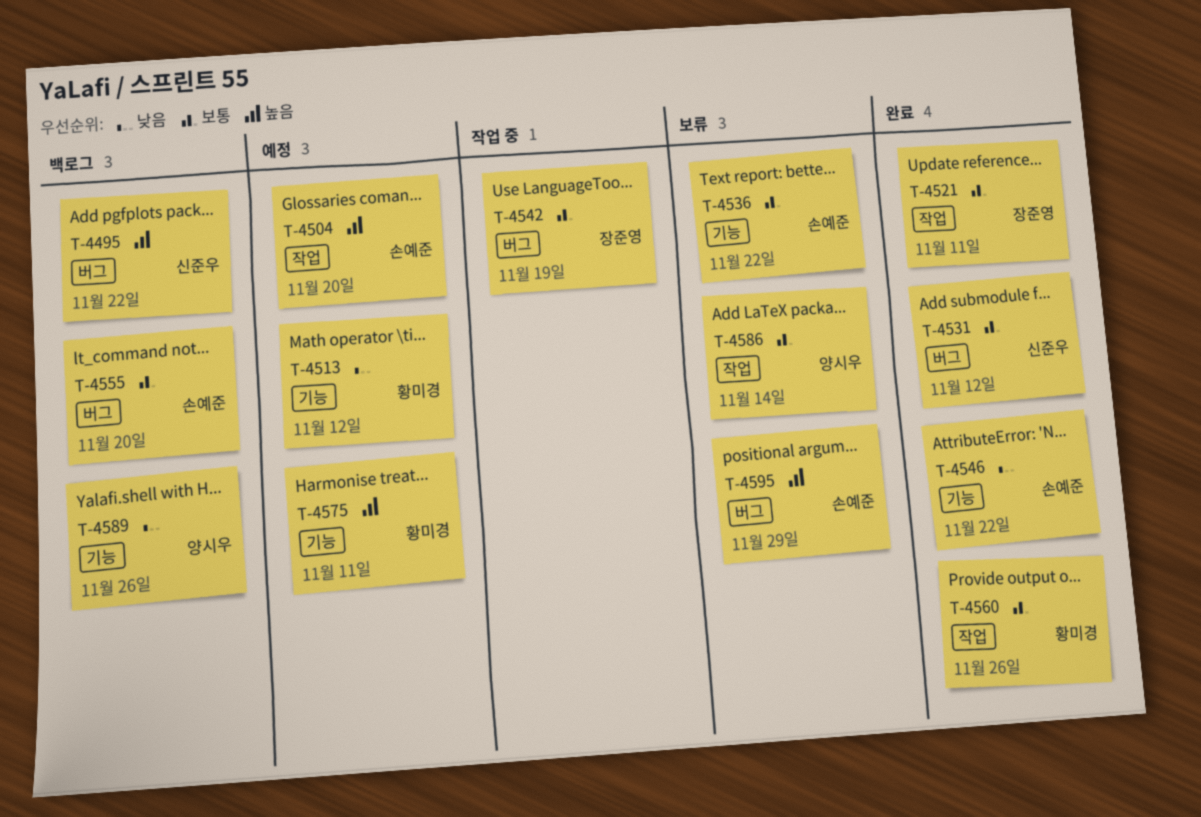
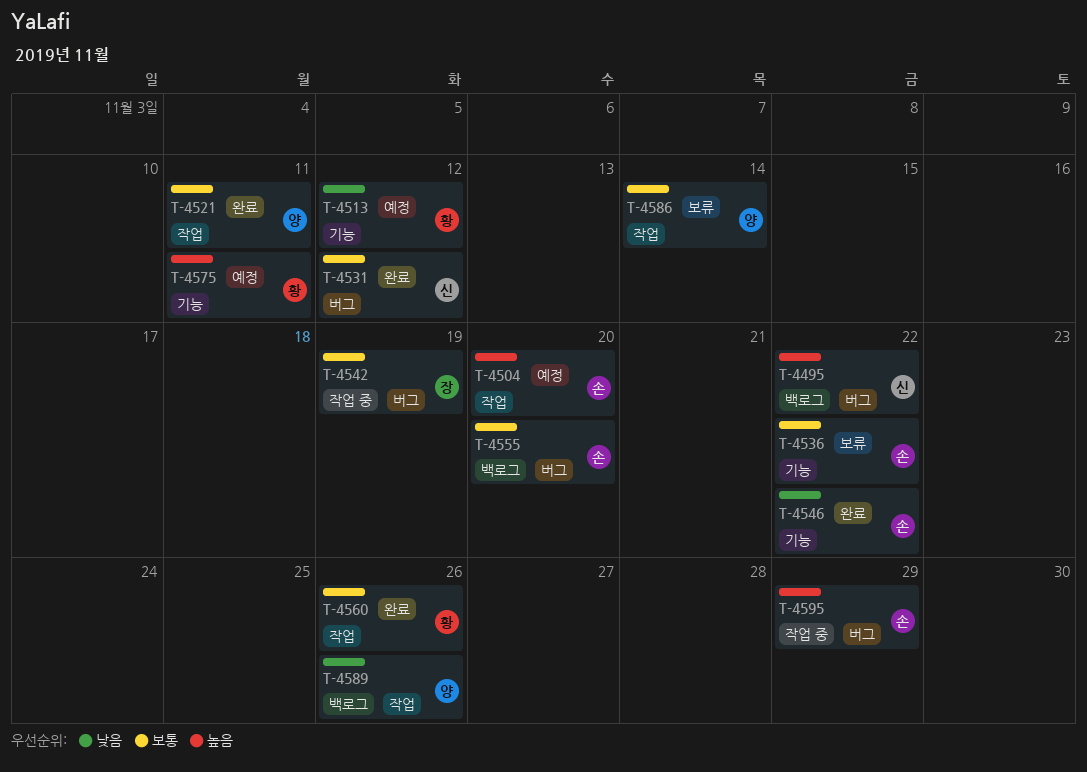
T-4521, owner: 장준영 -> 양시우
T-4589, label: 기능 -> 작업
T-4595, status: 보류 -> 작업 중

